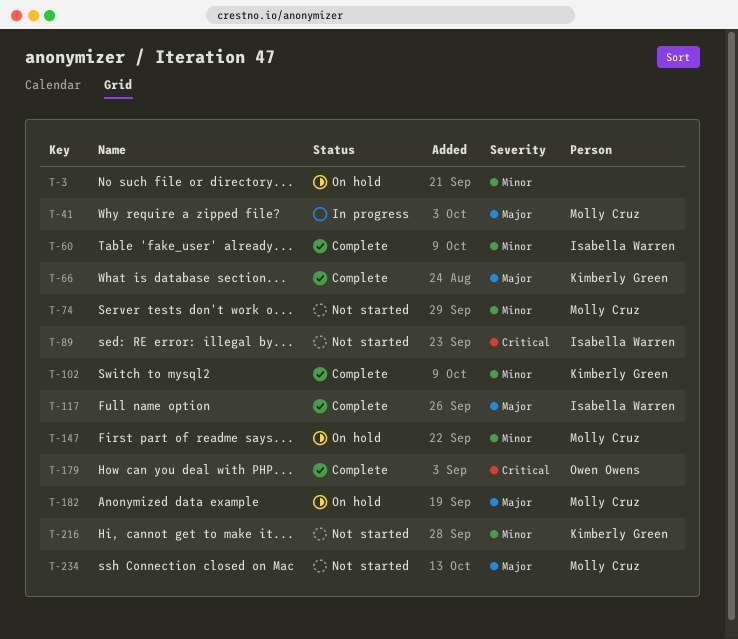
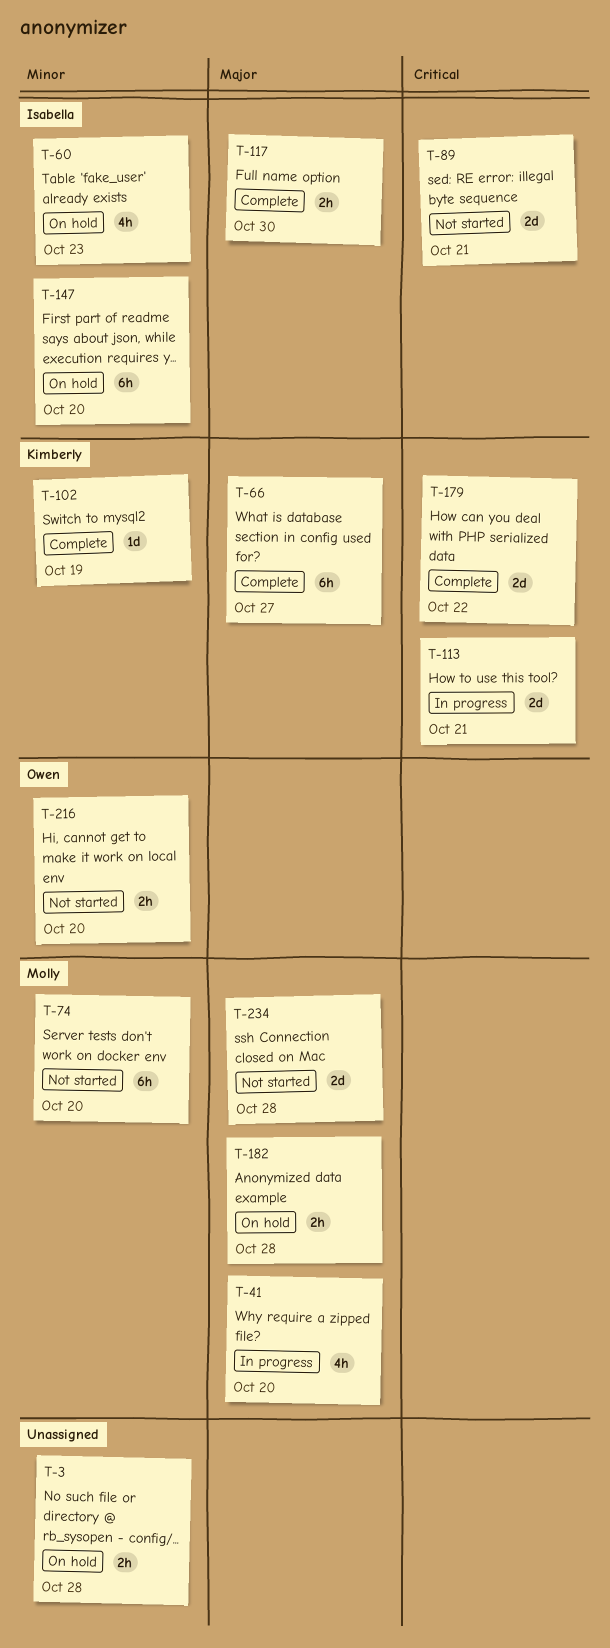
T-60, status: Complete -> On hold
T-113: none -> present
T-147, owner: Molly Cruz -> Isabella Warren
T-179, owner: Owen Owens -> Kimberly Green
T-216, owner: Kimberly Green -> Owen Owens

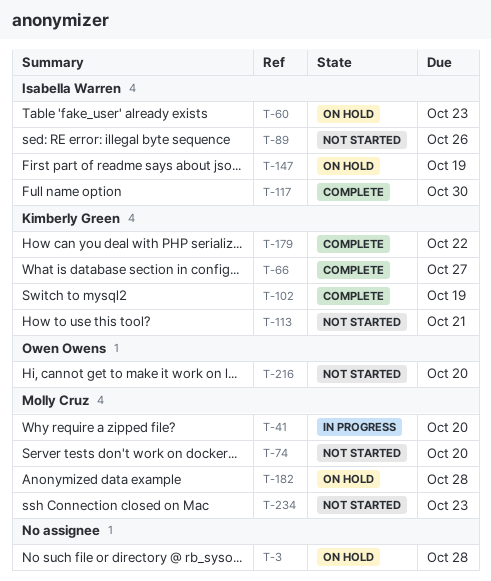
T-89, due: Oct 21 -> Oct 26
T-113, status: In progress -> Not started
T-147, due: Oct 20 -> Oct 19
T-234, due: Oct 28 -> Oct 23

